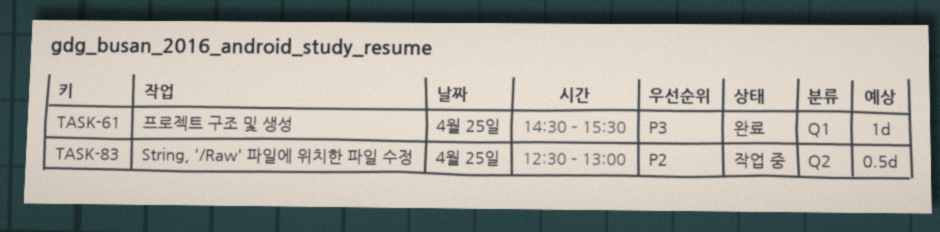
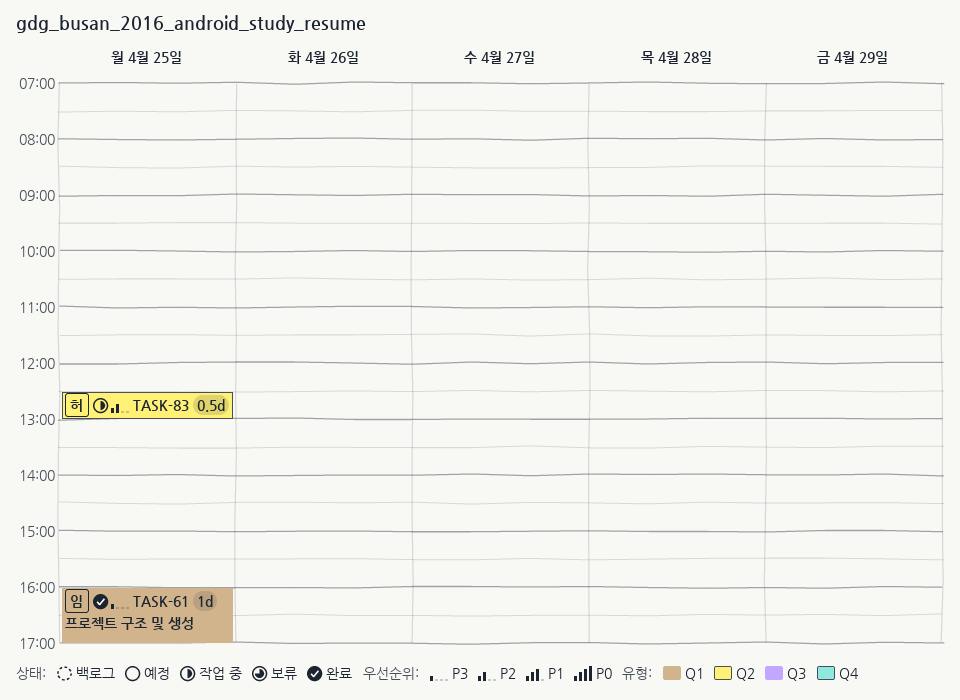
TASK-61, begins: 14:30 -> 16:00
TASK-61, ends: 15:30 -> 17:00

